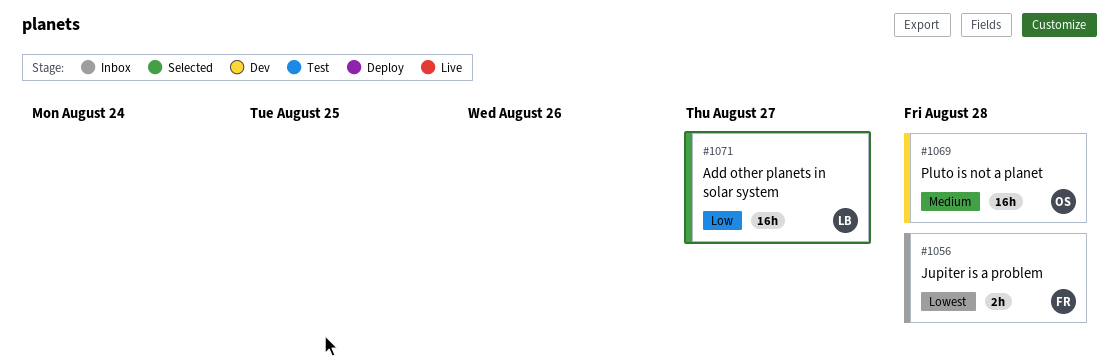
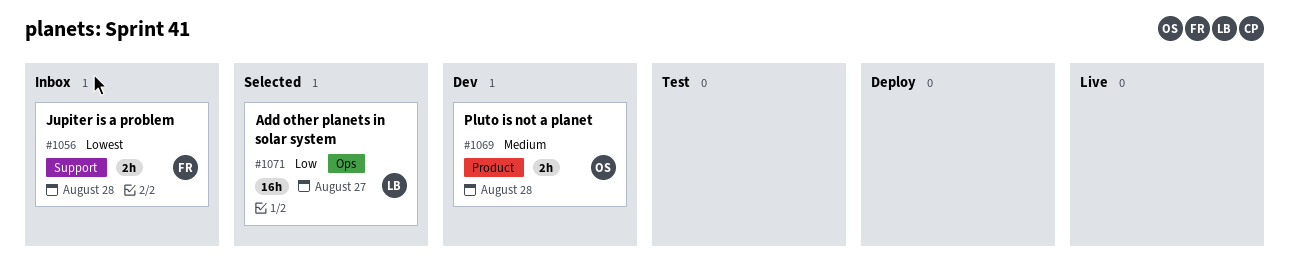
#1069, estimate: 16h -> 2h

